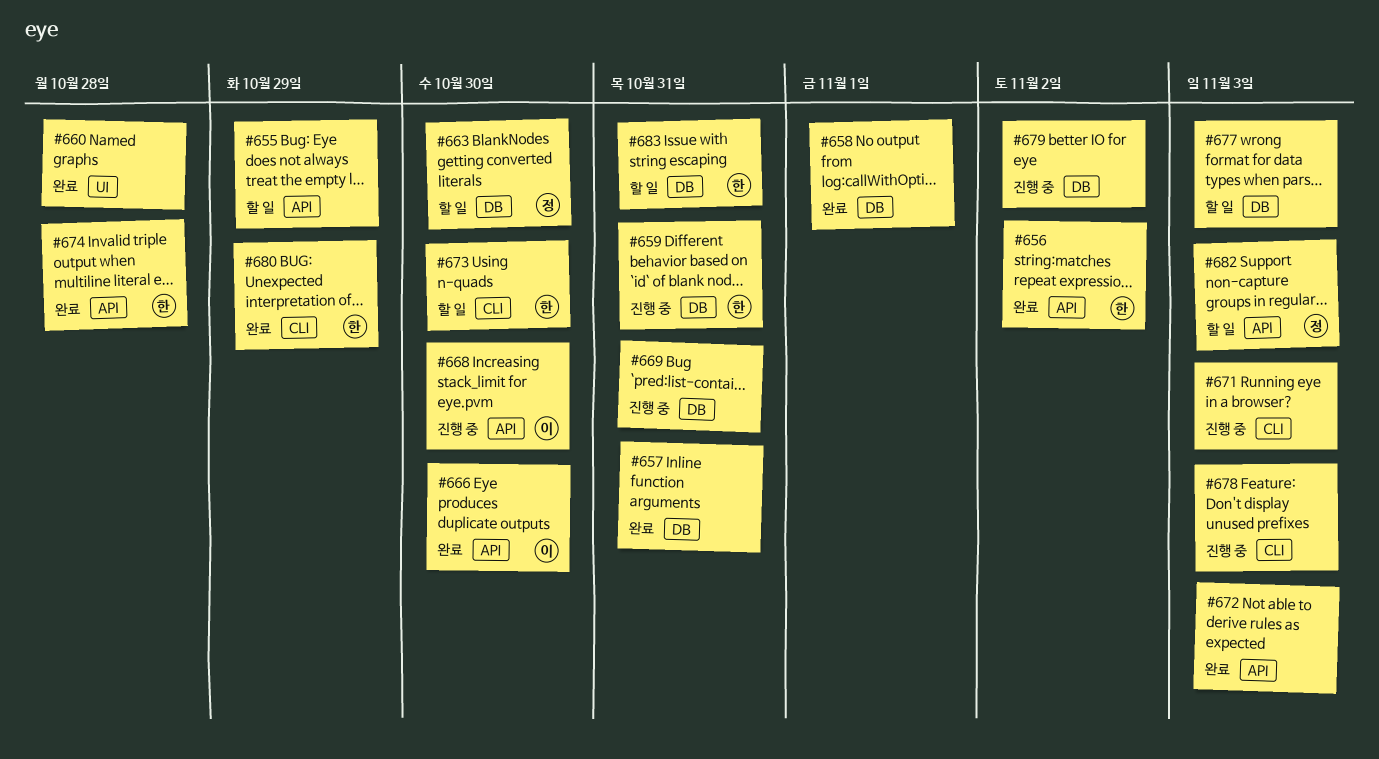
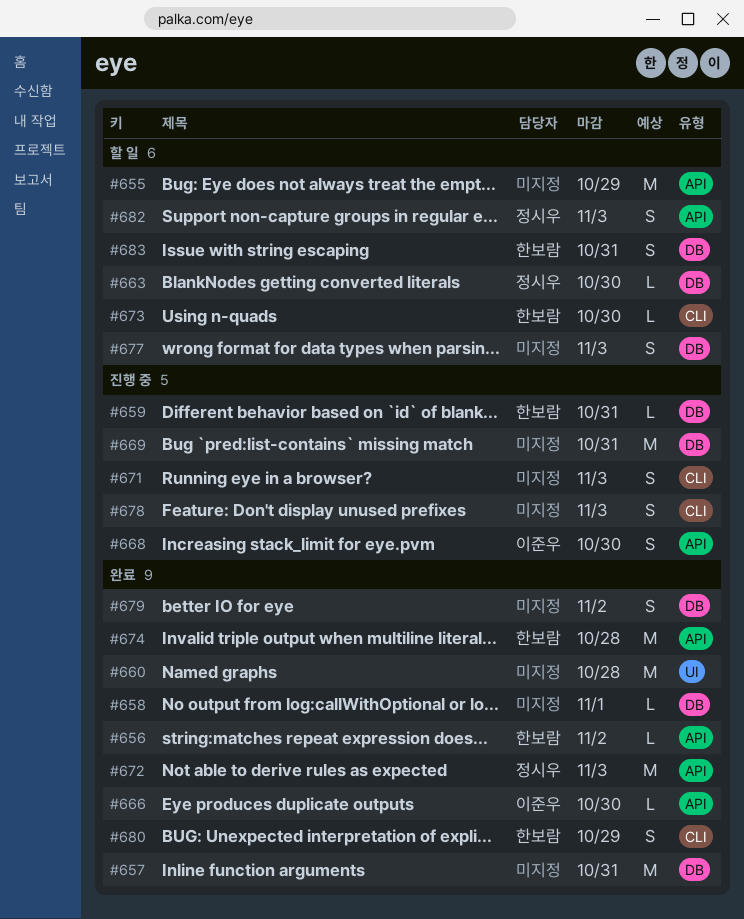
#672, owner: none -> 정시우
#679, status: 진행 중 -> 완료

